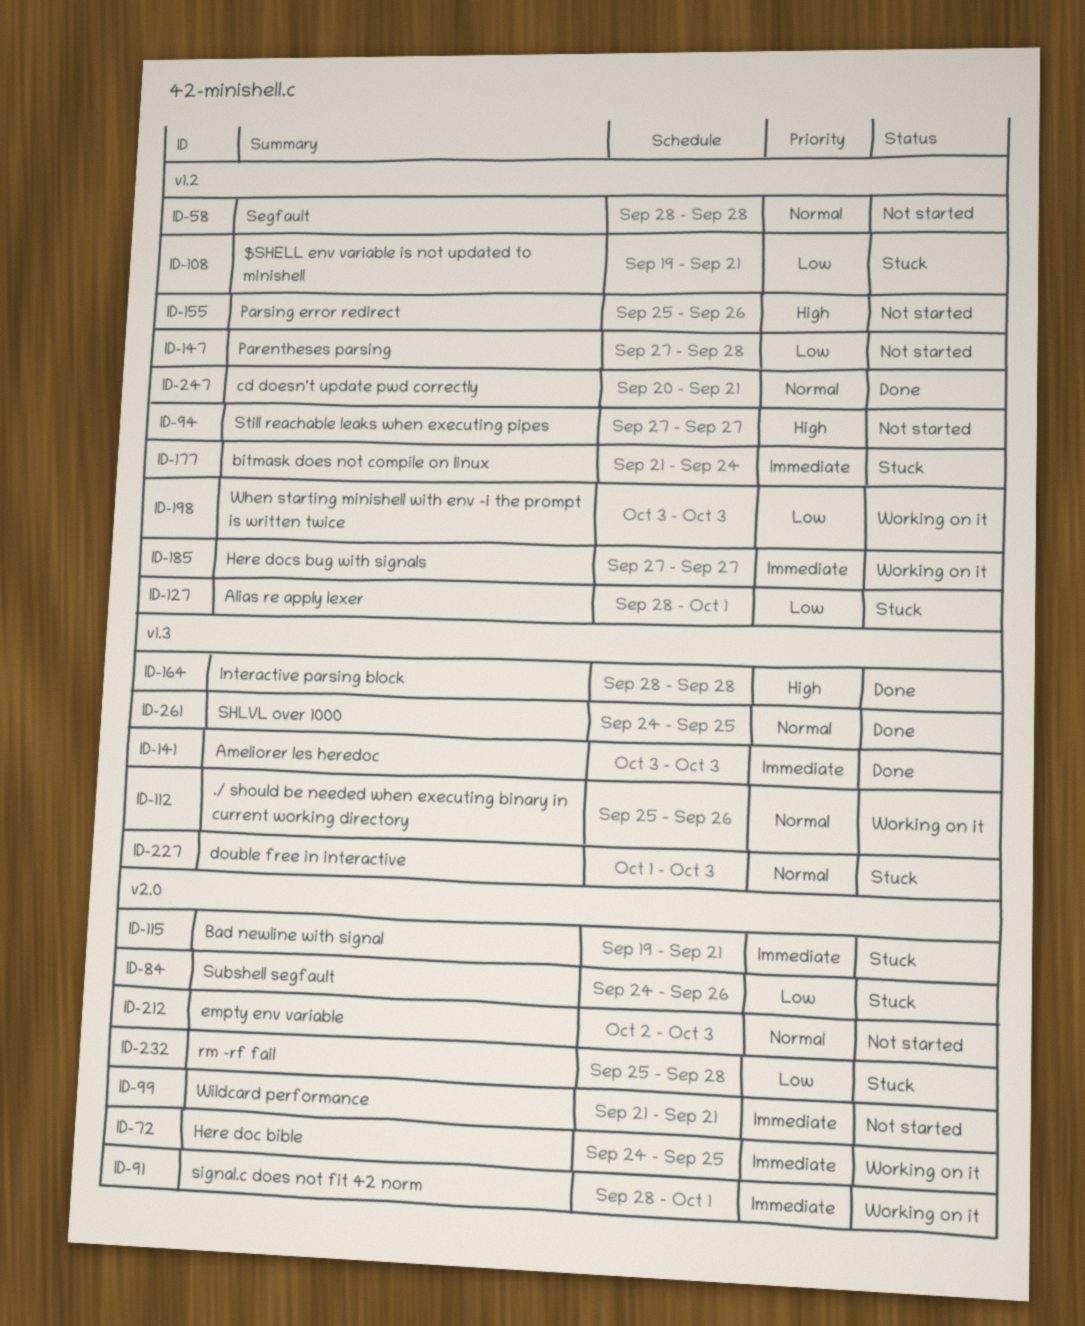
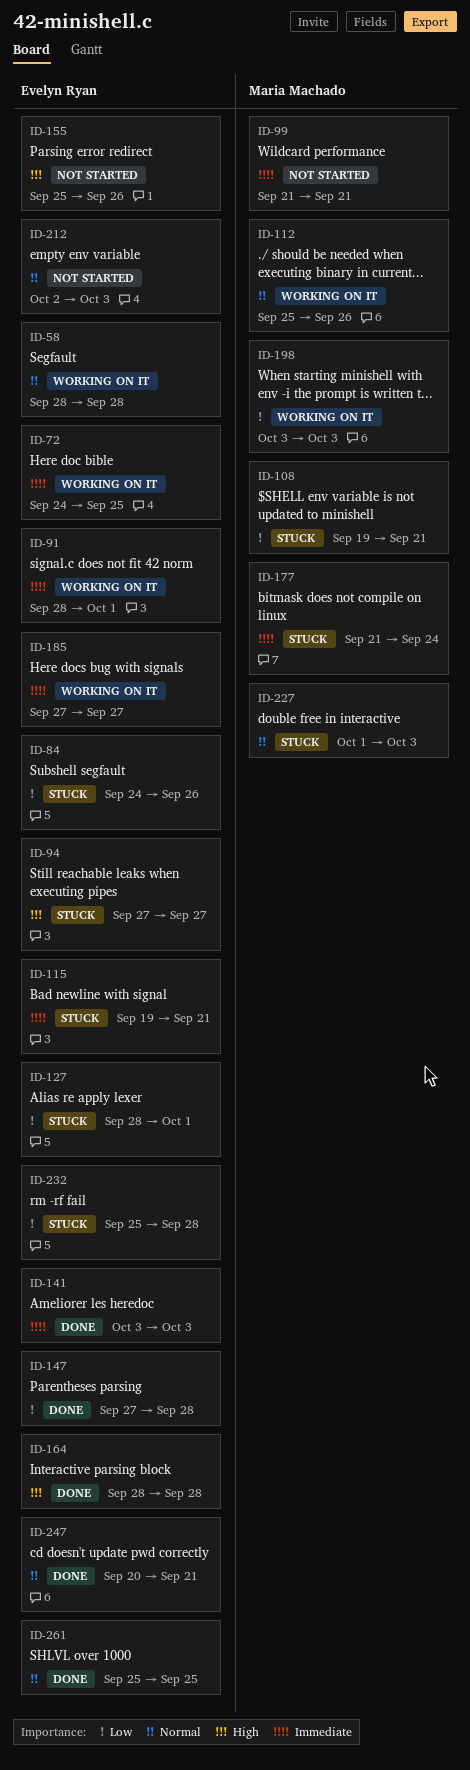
ID-58, status: Not started -> Working on it
ID-94, status: Not started -> Stuck
ID-147, status: Not started -> Done
ID-261, start: Sep 24 -> Sep 25

